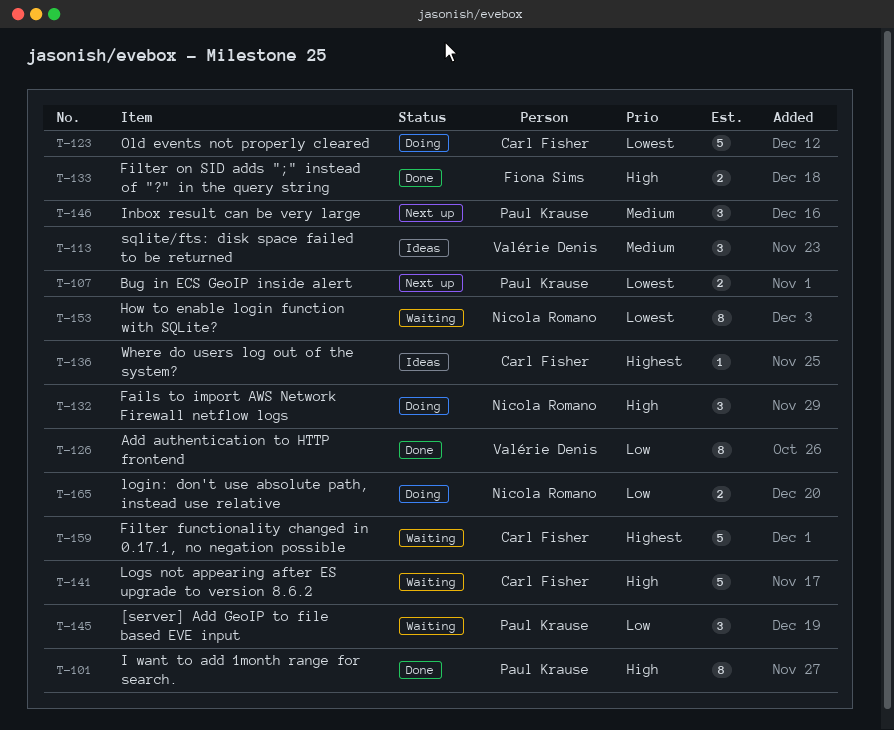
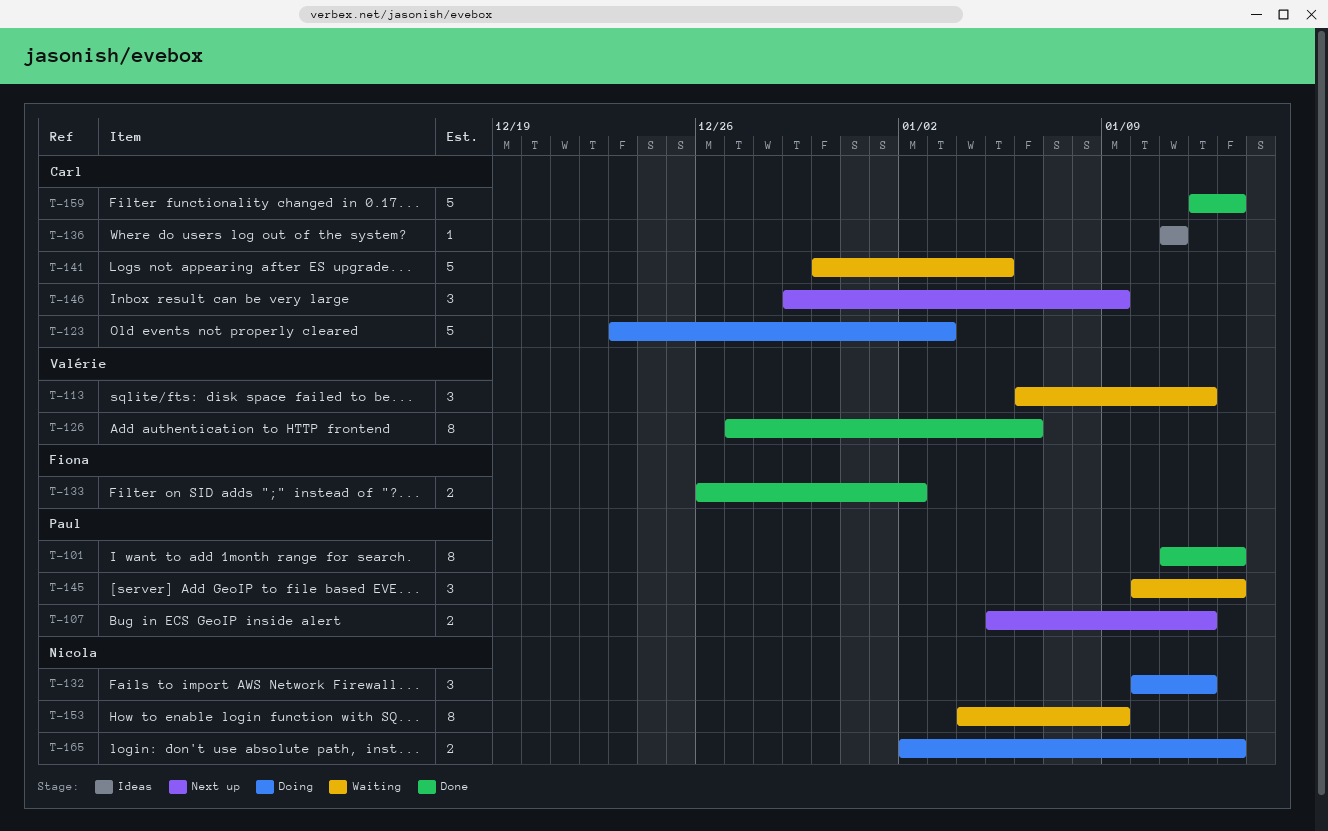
T-113, status: Ideas -> Waiting
T-146, owner: Paul Krause -> Carl Fisher
T-159, status: Waiting -> Done

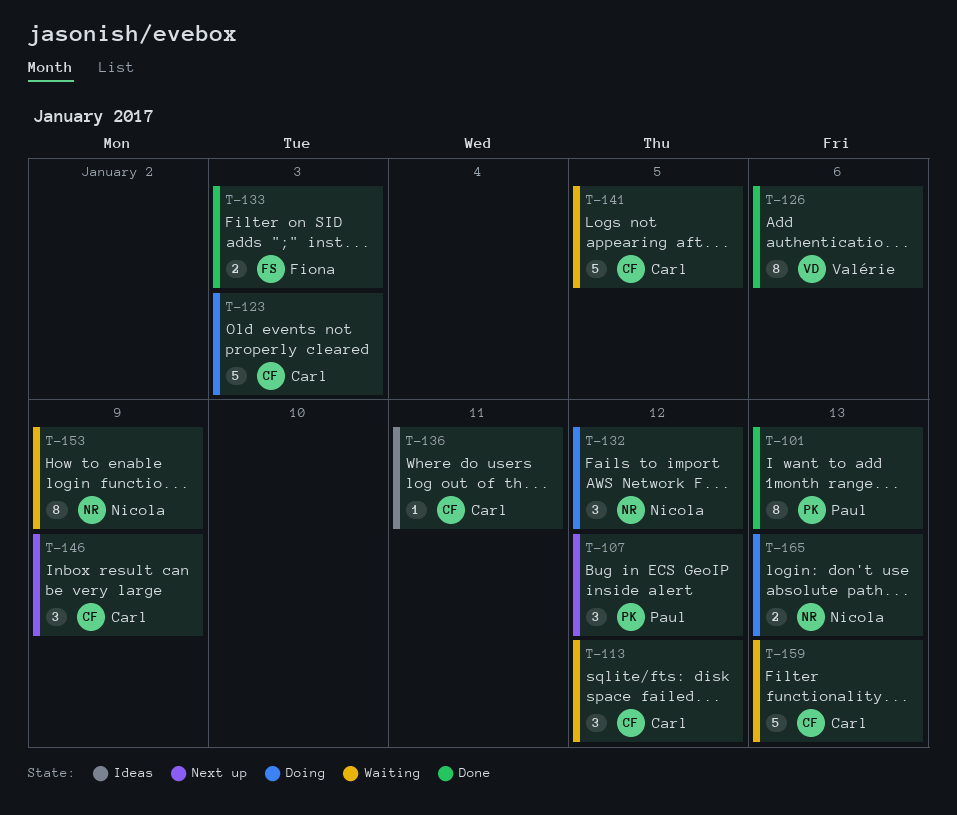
T-107, estimate: 2 -> 3
T-113, owner: Valérie -> Carl
T-133, due: Jan 2 -> Jan 3
T-145: present -> none
T-159, status: Done -> Waiting

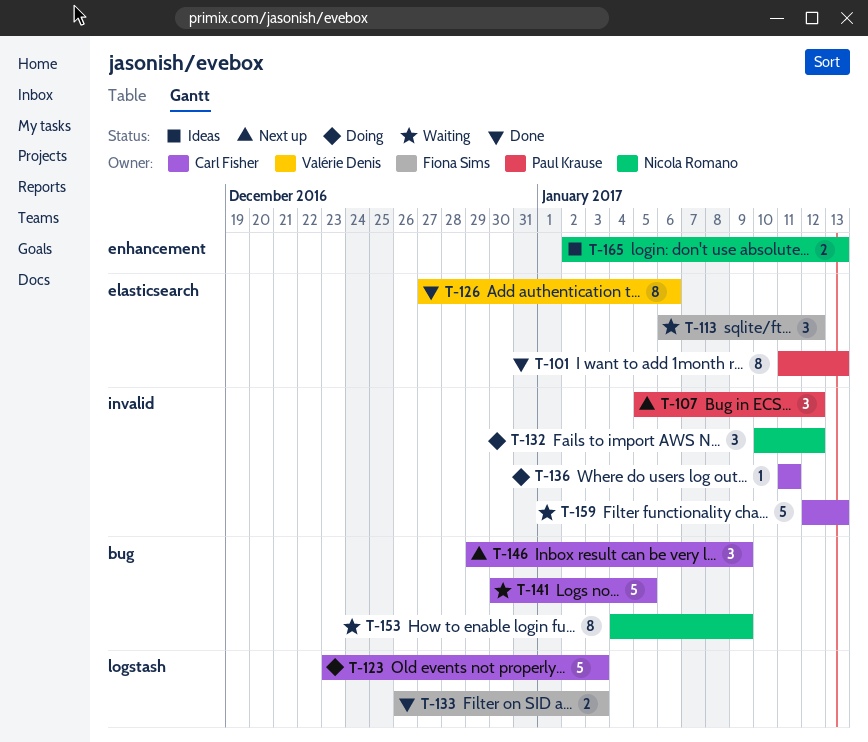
T-113, owner: Carl Fisher -> Fiona Sims
T-136, status: Ideas -> Doing
T-165, status: Doing -> Ideas

